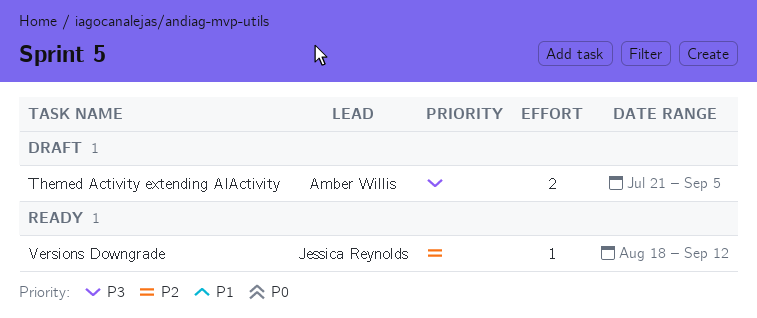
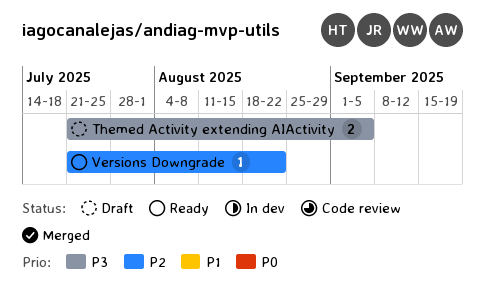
Versions Downgrade, start: Aug 18 -> Jul 21
Versions Downgrade, due: Sep 12 -> Aug 22

